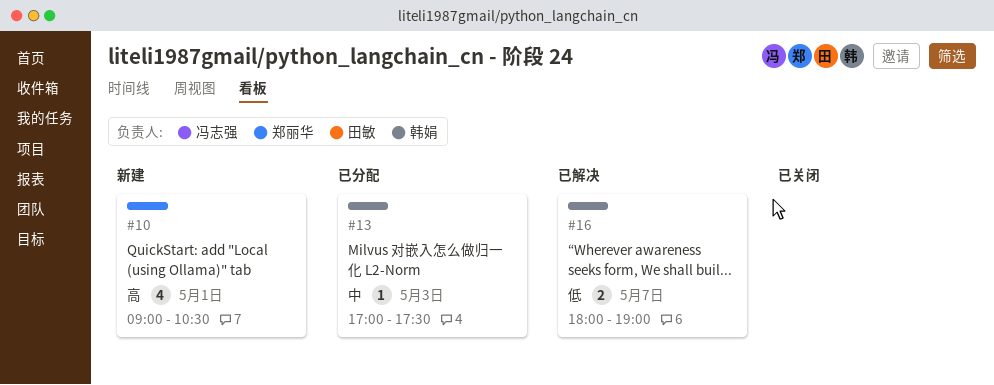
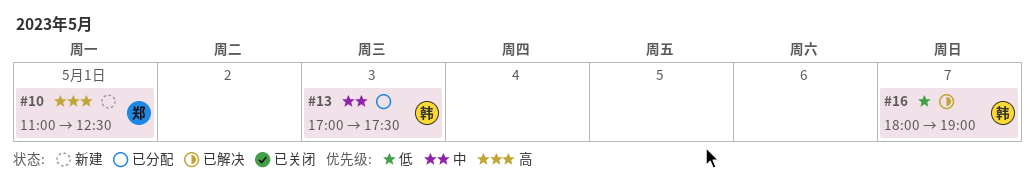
#10, begins: 09:00 -> 11:00
#10, ends: 10:30 -> 12:30

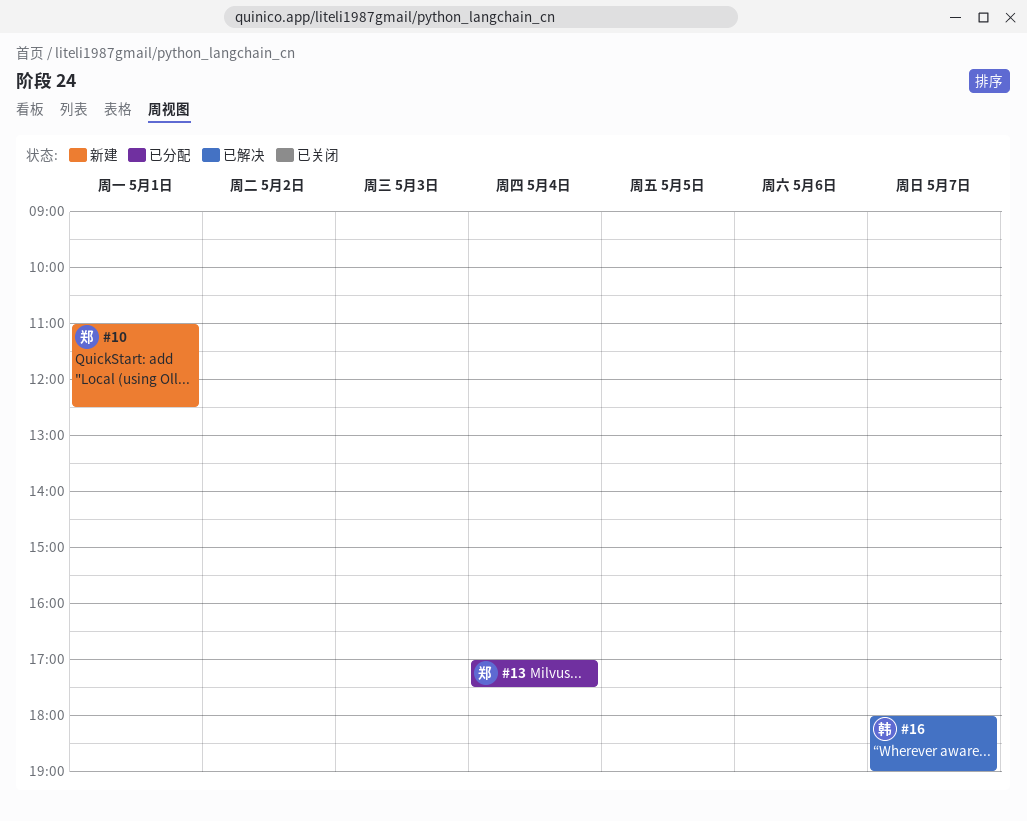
#13, owner: 韩 -> 郑
#13, day: May 3 -> May 4

